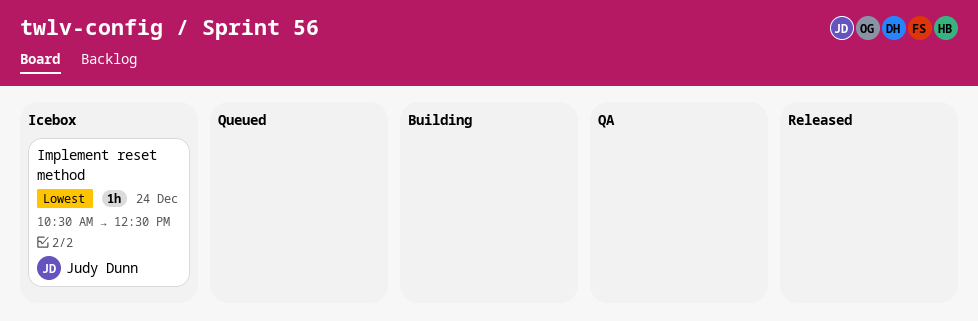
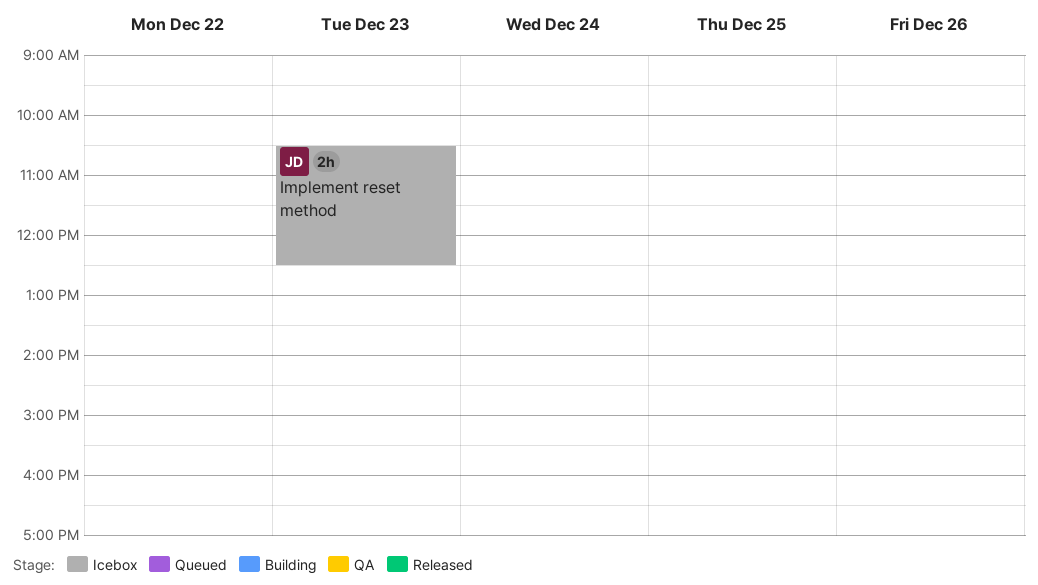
Implement reset method, estimate: 1h -> 2h
Implement reset method, day: Dec 24 -> Dec 23

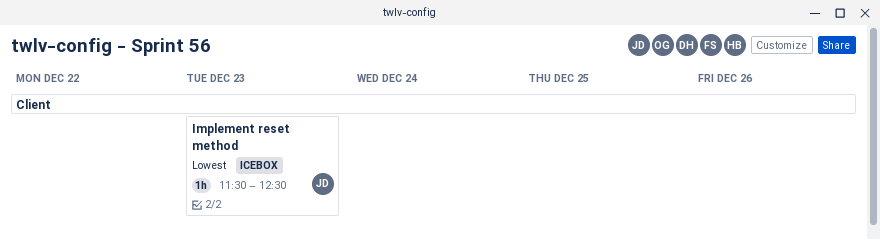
Implement reset method, estimate: 2h -> 1h
Implement reset method, begins: 10:30 -> 11:30

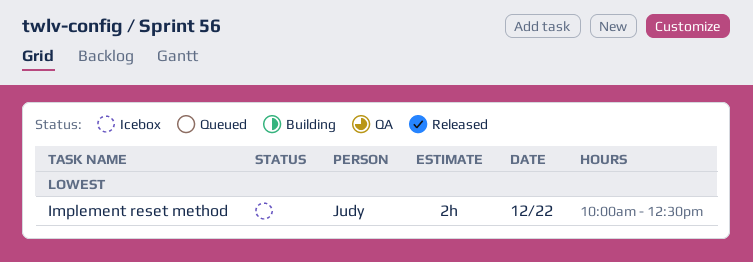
Implement reset method, estimate: 1h -> 2h
Implement reset method, day: Dec 23 -> Dec 22
Implement reset method, begins: 11:30 -> 10:00

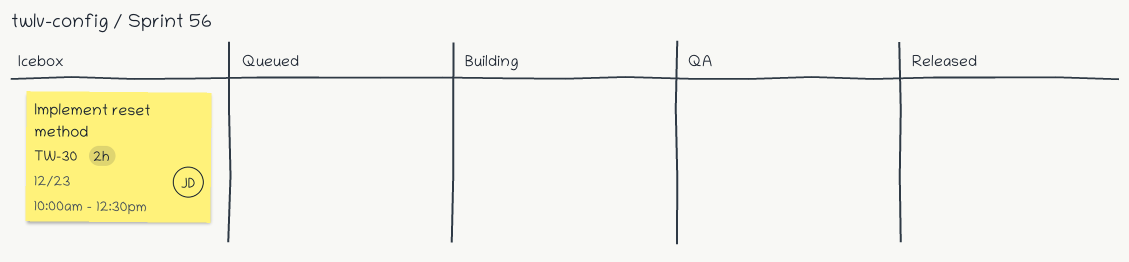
Implement reset method, day: Dec 22 -> Dec 23

